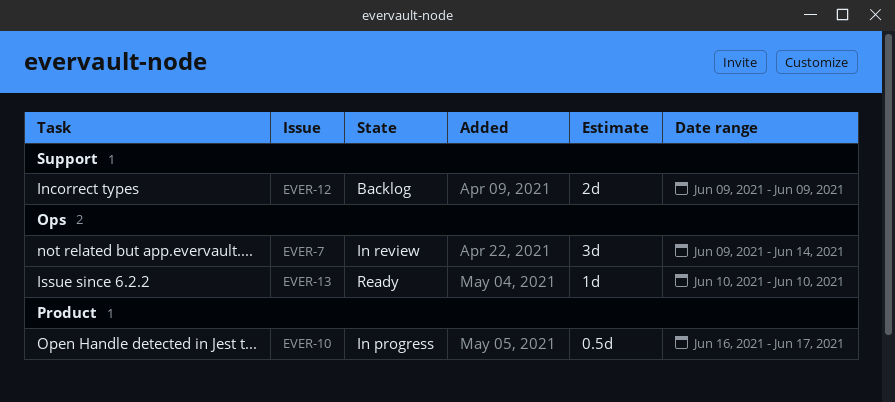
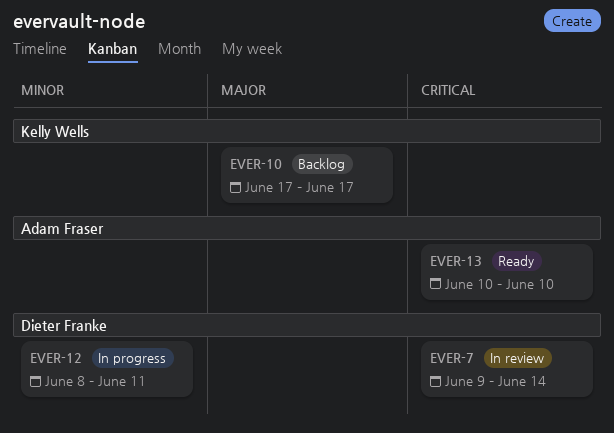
EVER-10, status: In progress -> Backlog
EVER-10, start: Jun 16 -> Jun 17
EVER-12, status: Backlog -> In progress
EVER-12, start: Jun 9 -> Jun 8
EVER-12, due: Jun 9 -> Jun 11

